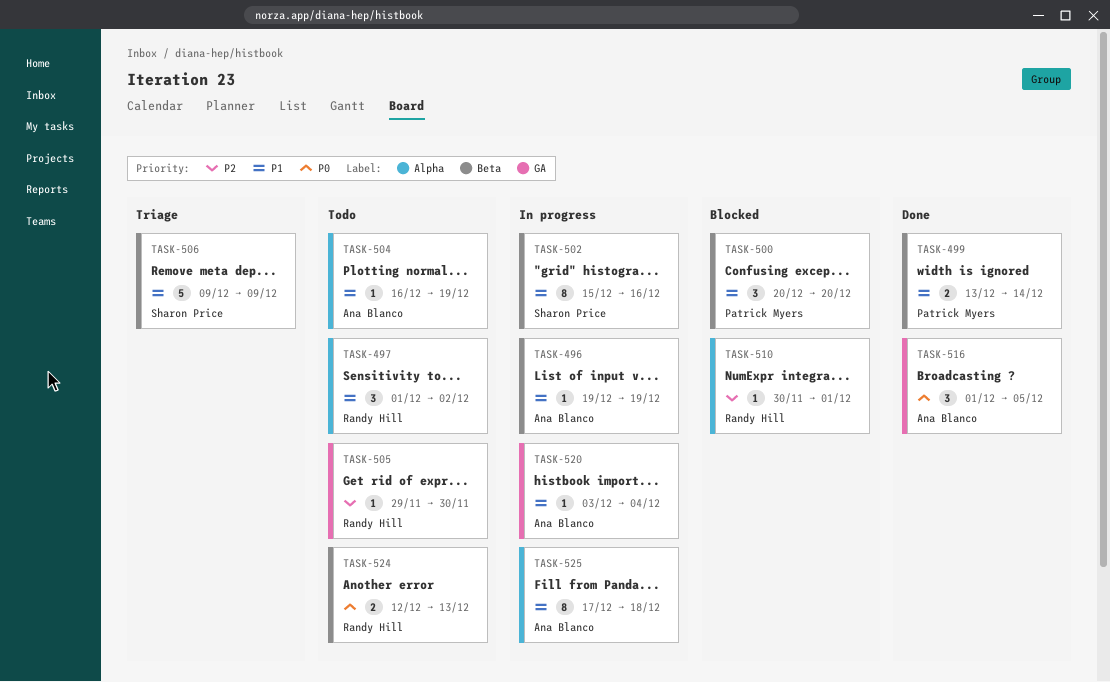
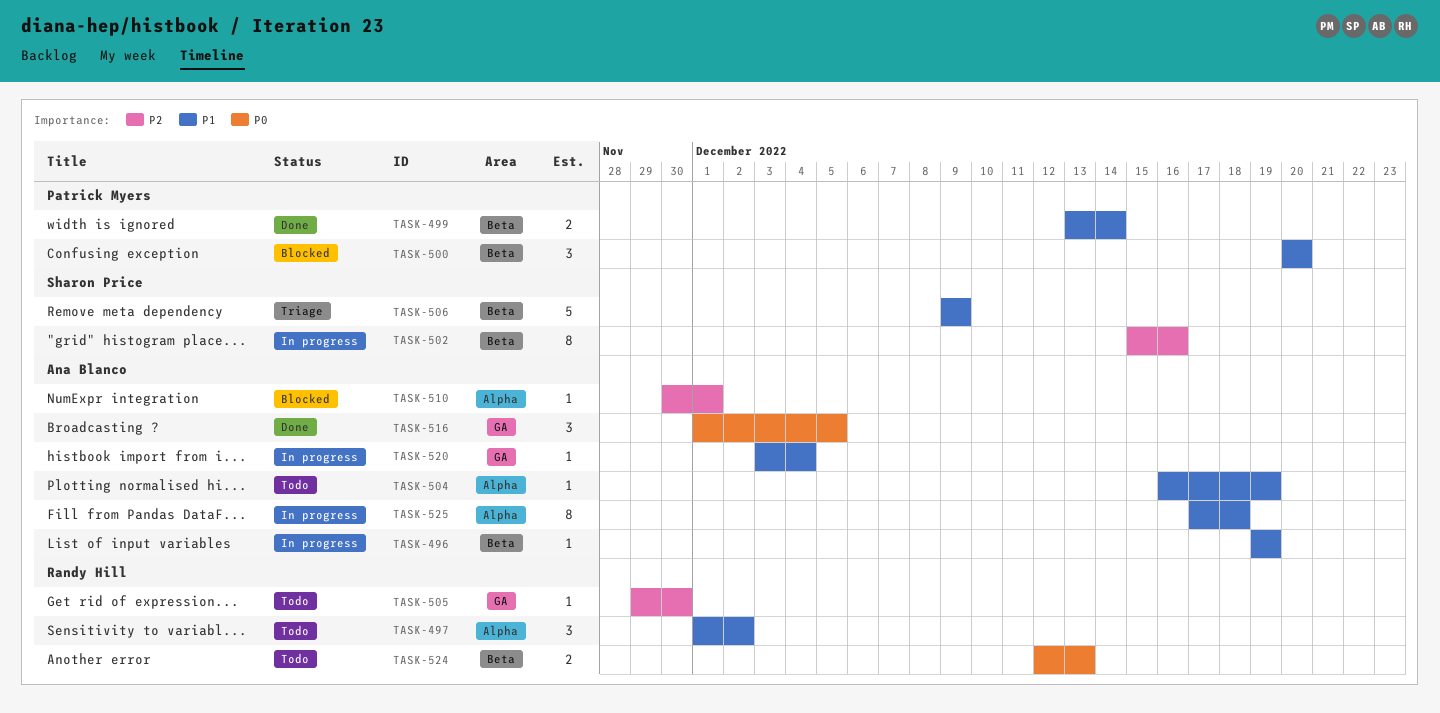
TASK-502, priority: P1 -> P2
TASK-510, owner: Randy Hill -> Ana Blanco

